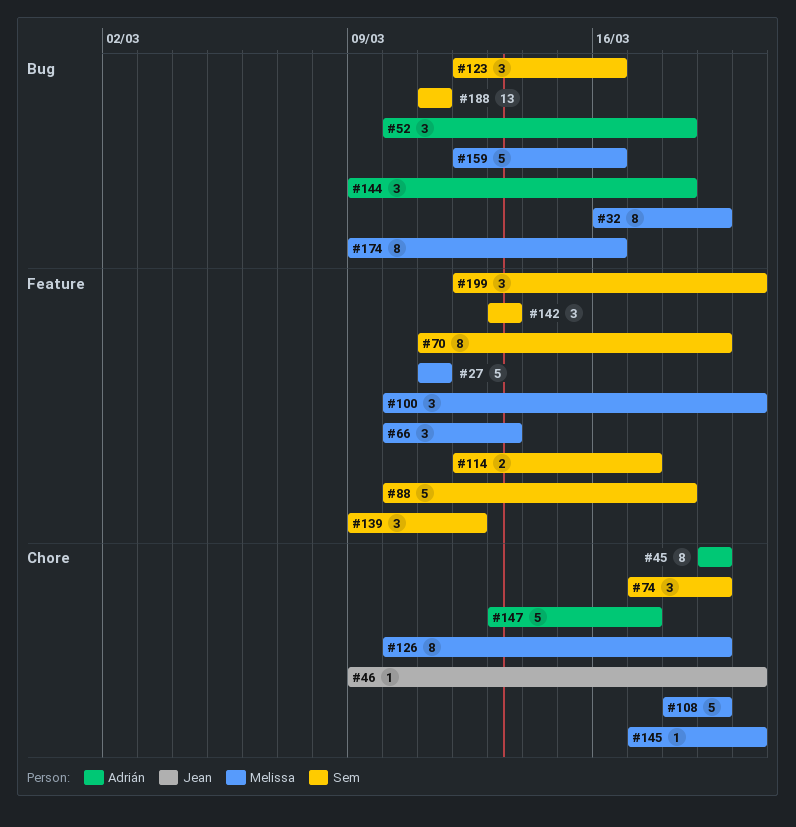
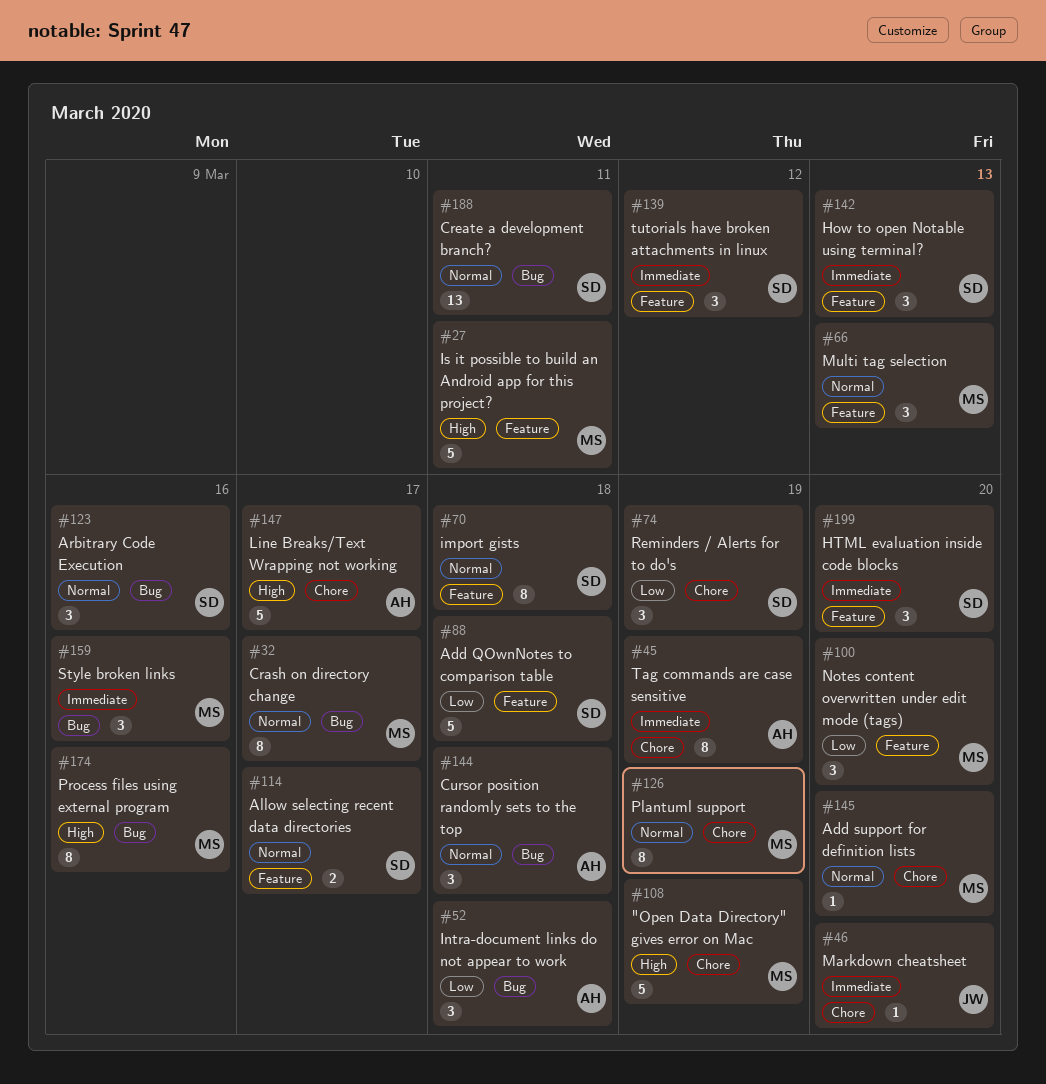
#32, due: Mar 19 -> Mar 17
#70, due: Mar 19 -> Mar 18
#159, estimate: 5 -> 3

